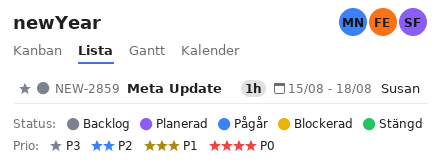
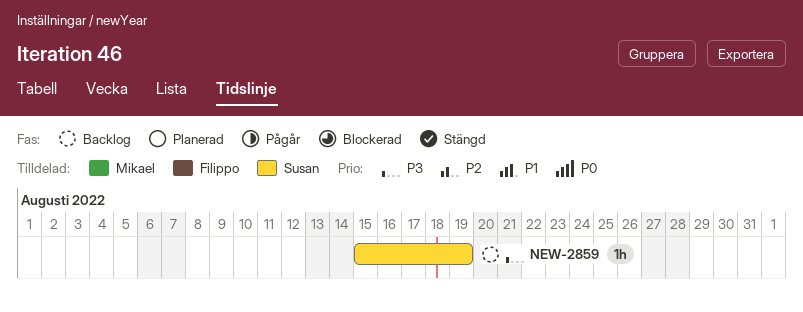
NEW-2859, due: Aug 18 -> Aug 19

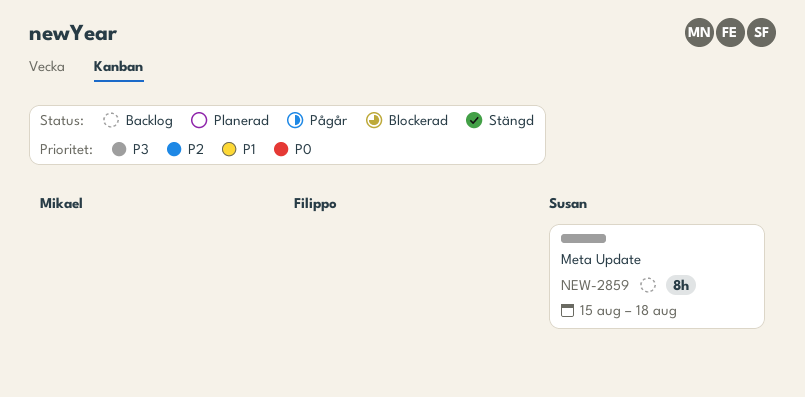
NEW-2859, estimate: 1h -> 8h
NEW-2859, due: Aug 19 -> Aug 18

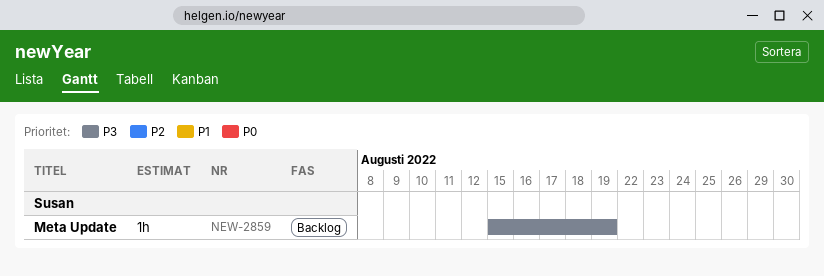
NEW-2859, estimate: 8h -> 1h
NEW-2859, due: Aug 18 -> Aug 19

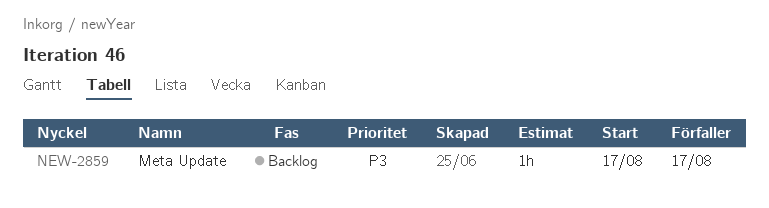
NEW-2859, start: Aug 15 -> Aug 17
NEW-2859, due: Aug 19 -> Aug 17

